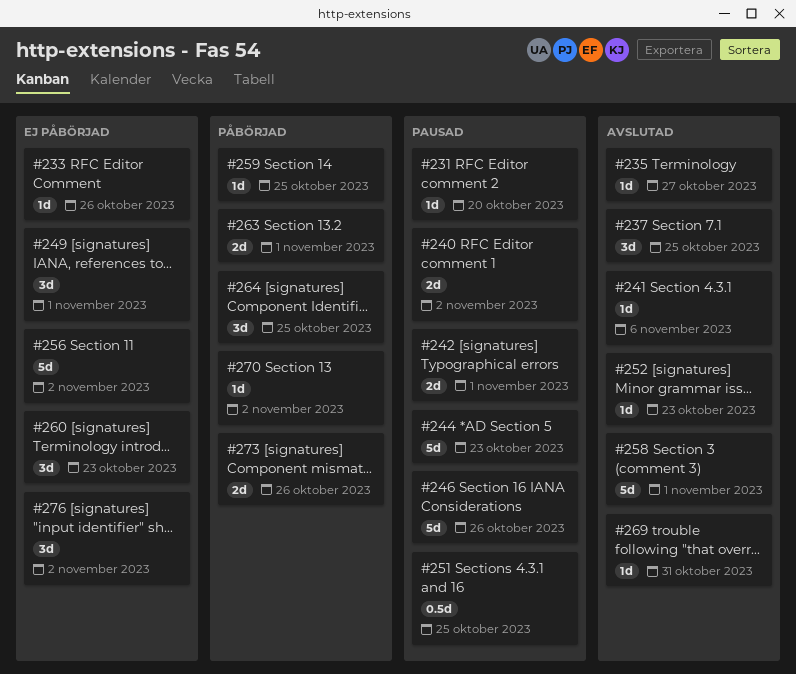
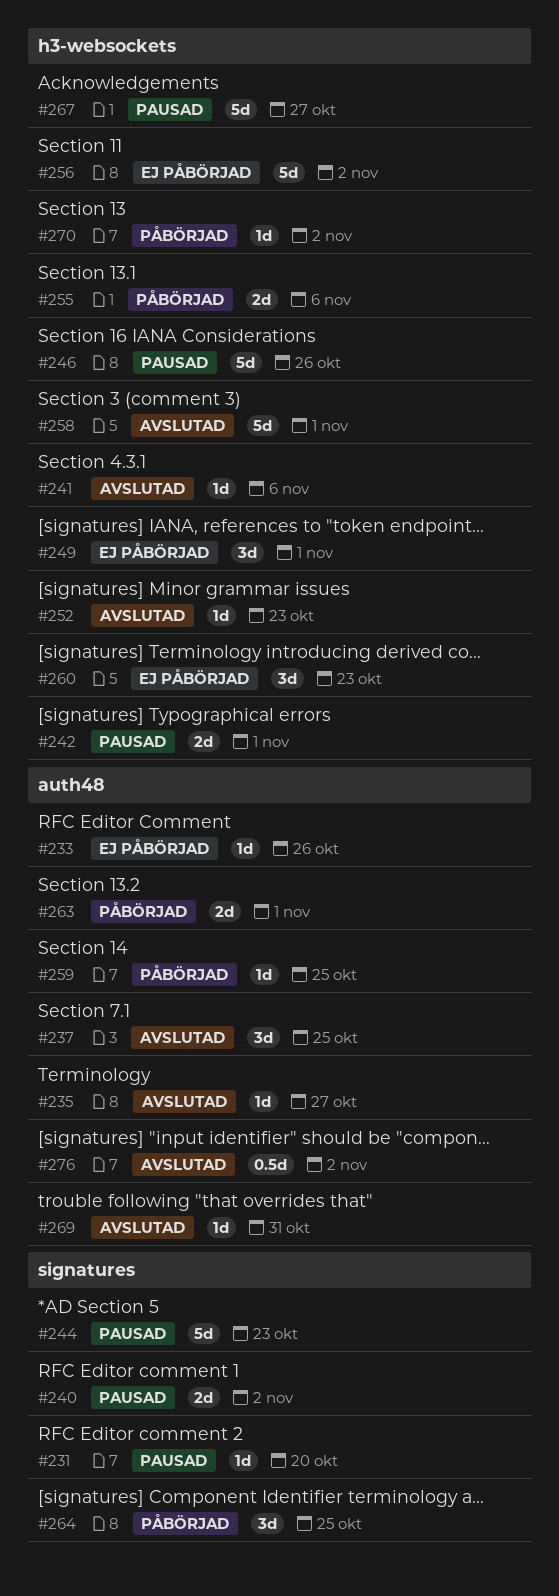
#251: present -> none
#255: none -> present
#267: none -> present
#273: present -> none
#276, status: Ej påbörjad -> Avslutad
#276, estimate: 3d -> 0.5d

